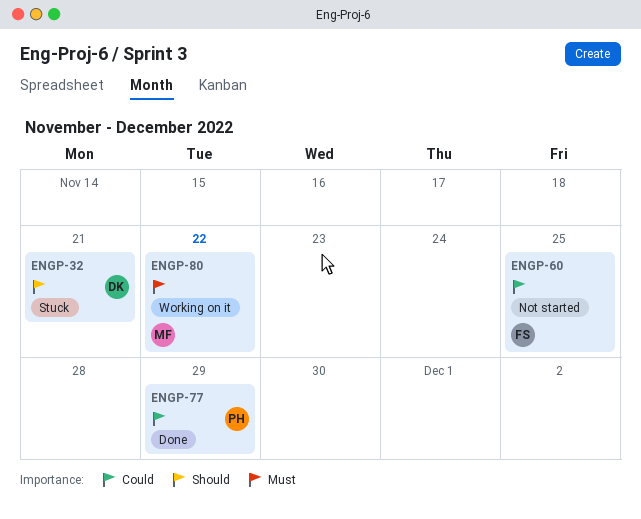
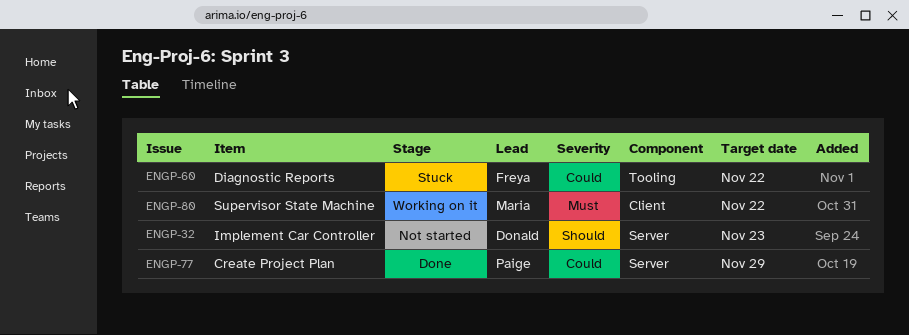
ENGP-32, status: Stuck -> Not started
ENGP-32, due: Nov 21 -> Nov 23
ENGP-60, status: Not started -> Stuck
ENGP-60, due: Nov 25 -> Nov 22

